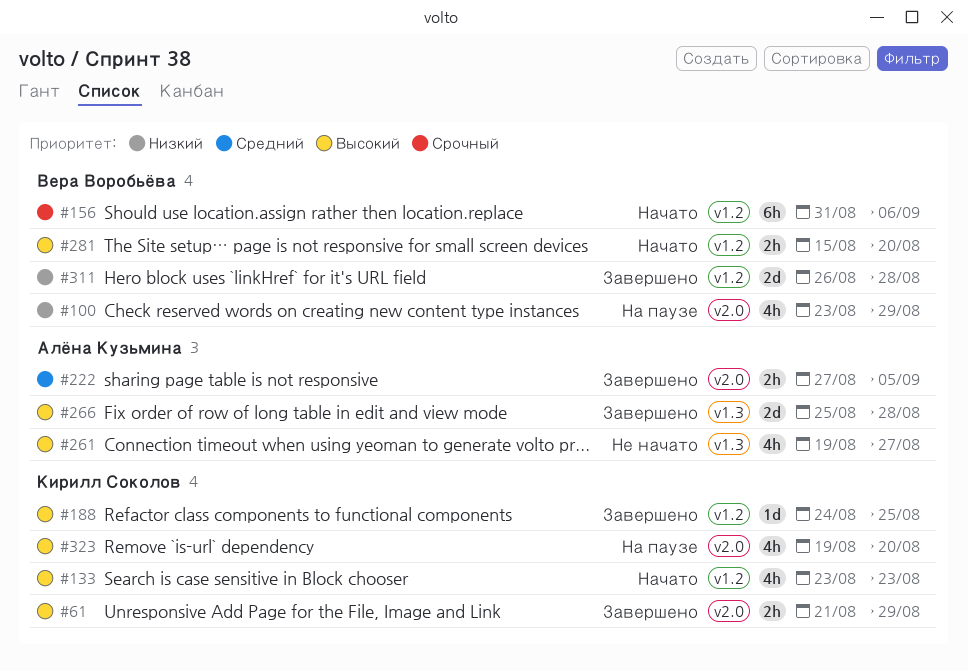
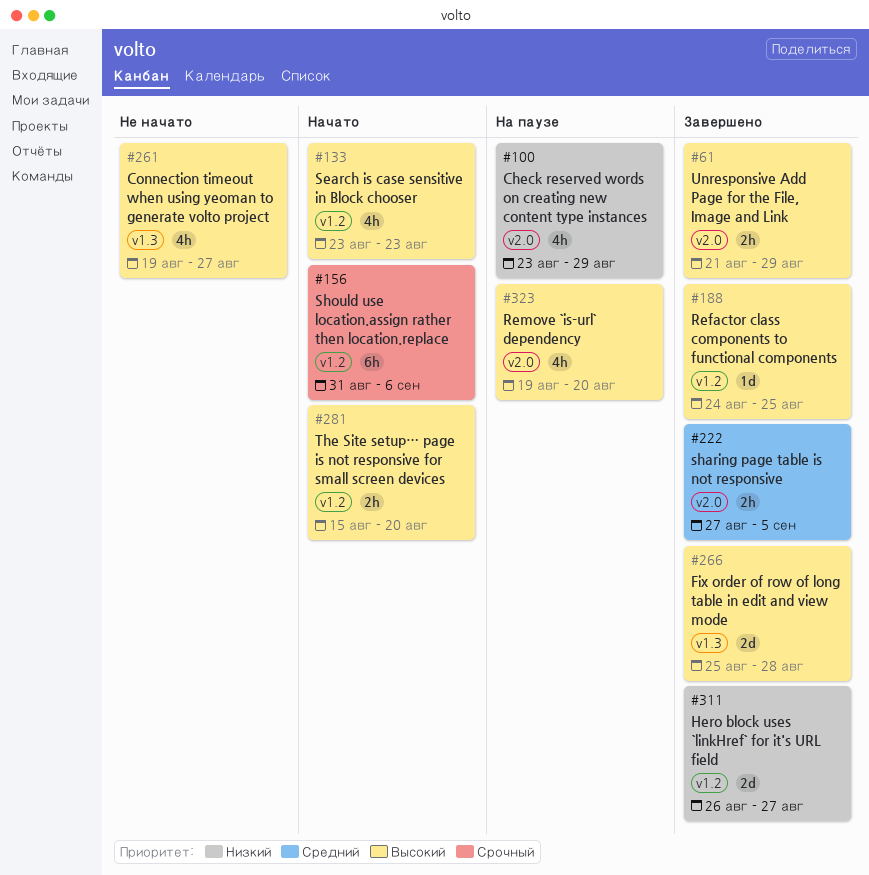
#311, due: Aug 28 -> Aug 27

